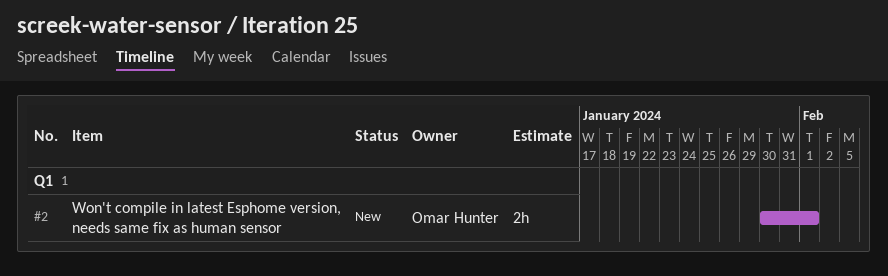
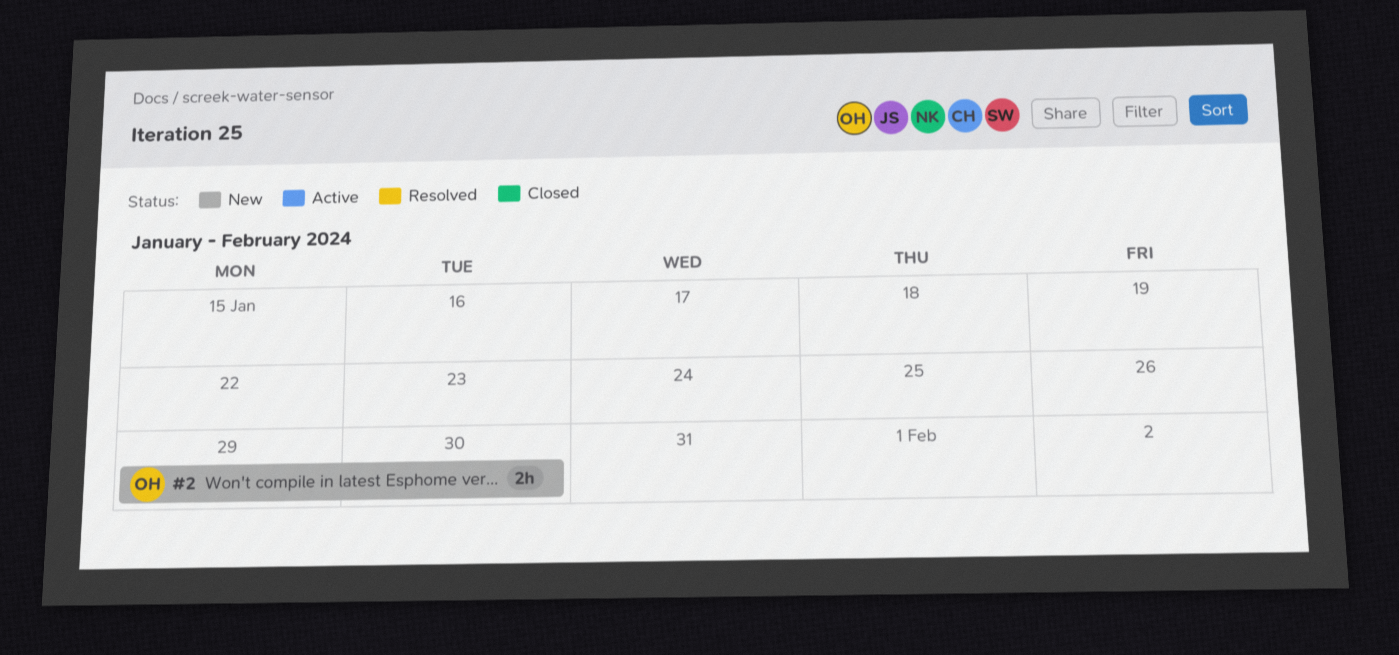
#2, start: Jan 30 -> Jan 29
#2, due: Feb 1 -> Jan 30

